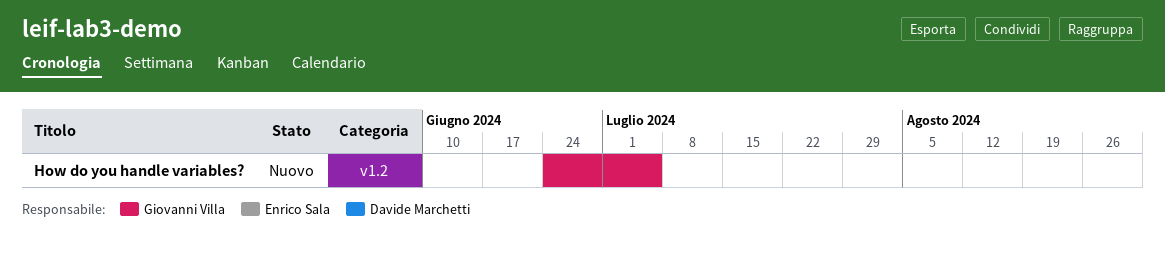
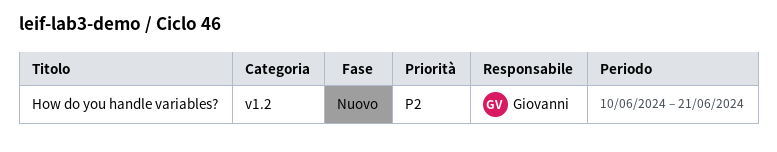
How do you handle variables?, start: Jun 24 -> Jun 10
How do you handle variables?, due: Jul 5 -> Jun 21

